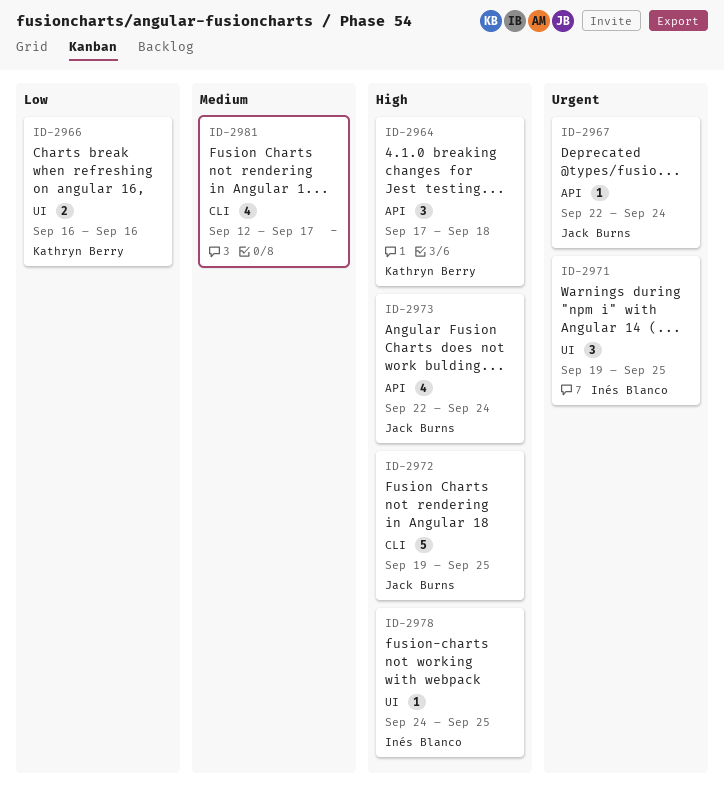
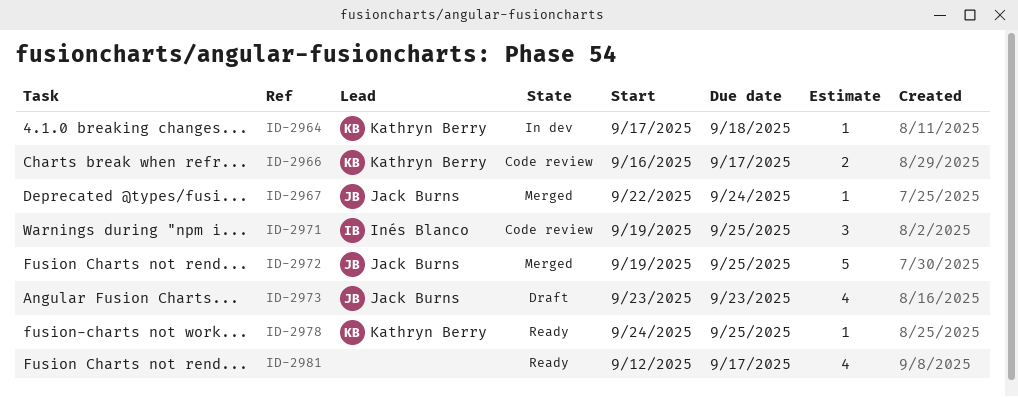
ID-2964, estimate: 3 -> 1
ID-2966, due: Sep 16 -> Sep 17
ID-2973, start: Sep 22 -> Sep 23
ID-2973, due: Sep 24 -> Sep 23
ID-2978, owner: Inés Blanco -> Kathryn Berry

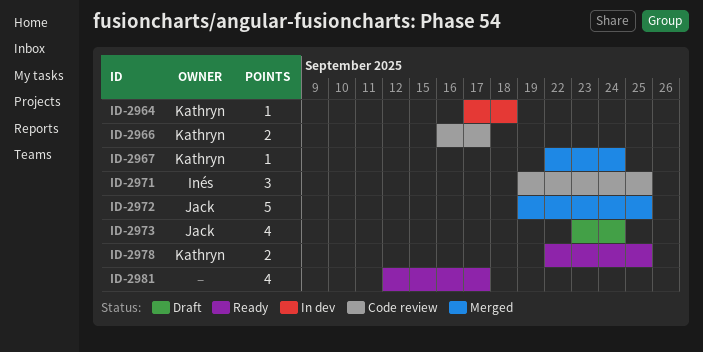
ID-2967, owner: Jack Burns -> Kathryn Berry
ID-2973, due: Sep 23 -> Sep 24
ID-2978, estimate: 1 -> 2
ID-2978, start: Sep 24 -> Sep 22

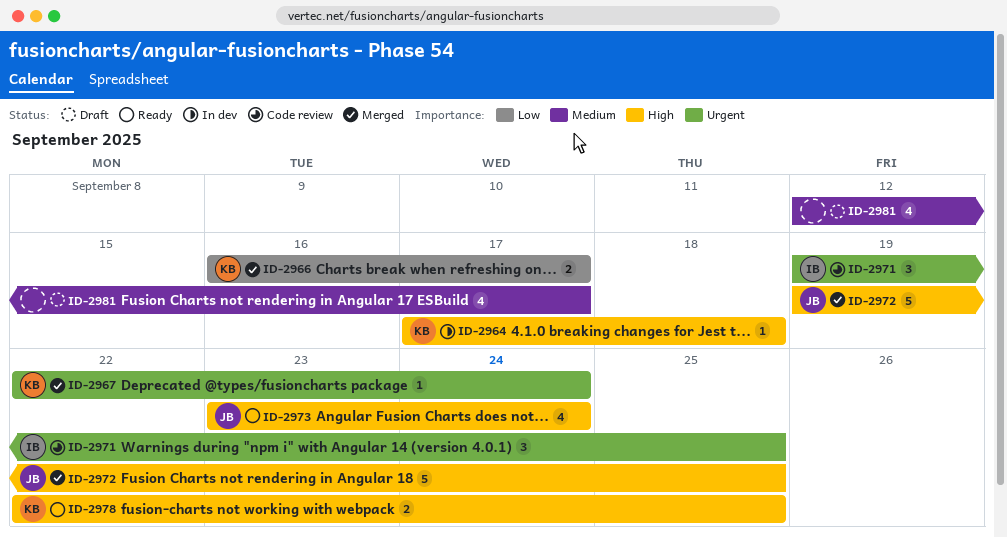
ID-2966, status: Code review -> Merged
ID-2973, status: Draft -> Ready
ID-2981, status: Ready -> Draft

